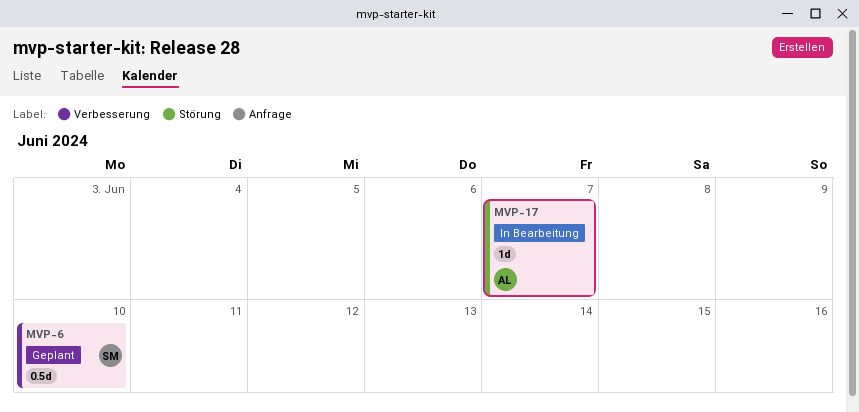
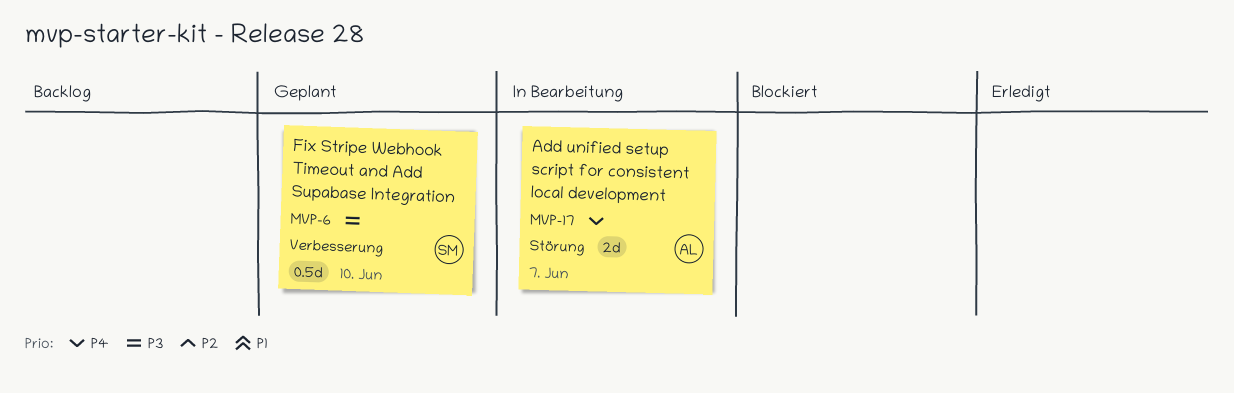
MVP-17, estimate: 1d -> 2d

